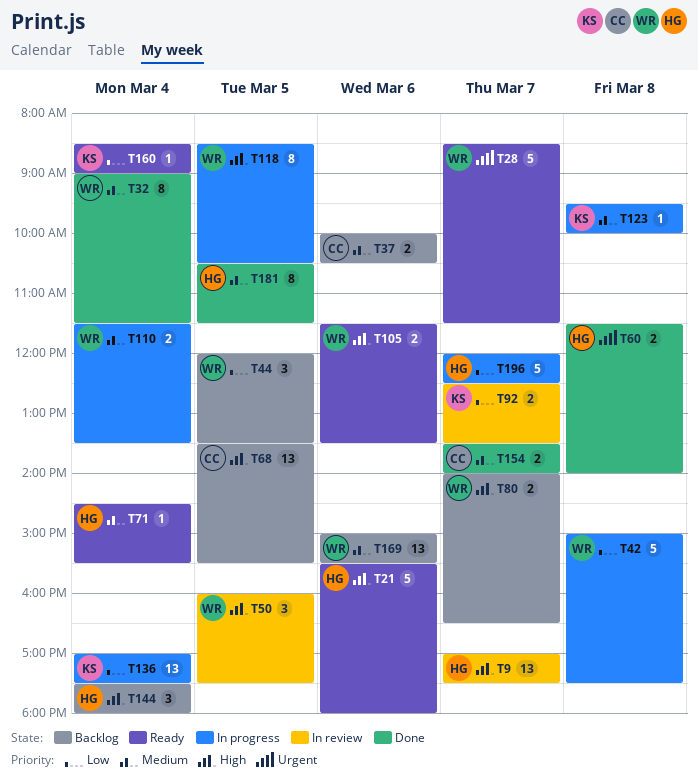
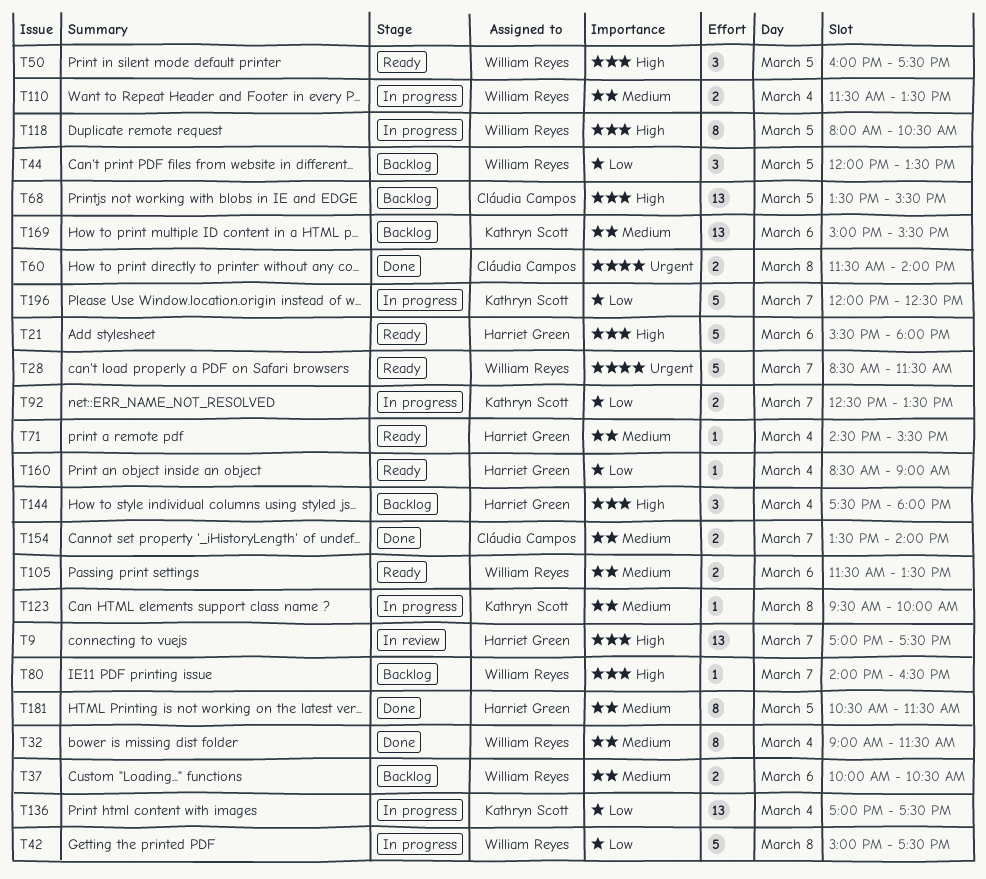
T37, owner: Cláudia Campos -> William Reyes
T50, status: In review -> Ready
T60, owner: Harriet Green -> Cláudia Campos
T80, estimate: 2 -> 1
T92, status: In review -> In progress
T105, priority: High -> Medium
T118, begins: 08:30 -> 08:00
T160, owner: Kathryn Scott -> Harriet Green
T169, owner: William Reyes -> Kathryn Scott
T196, owner: Harriet Green -> Kathryn Scott

